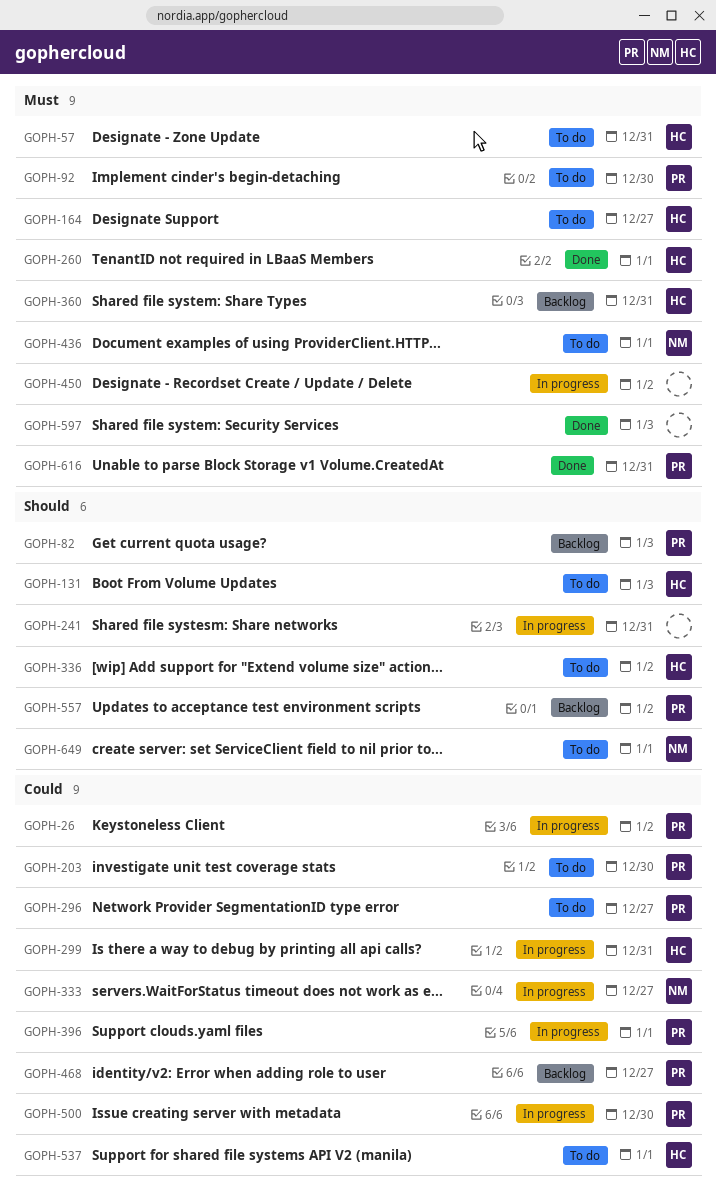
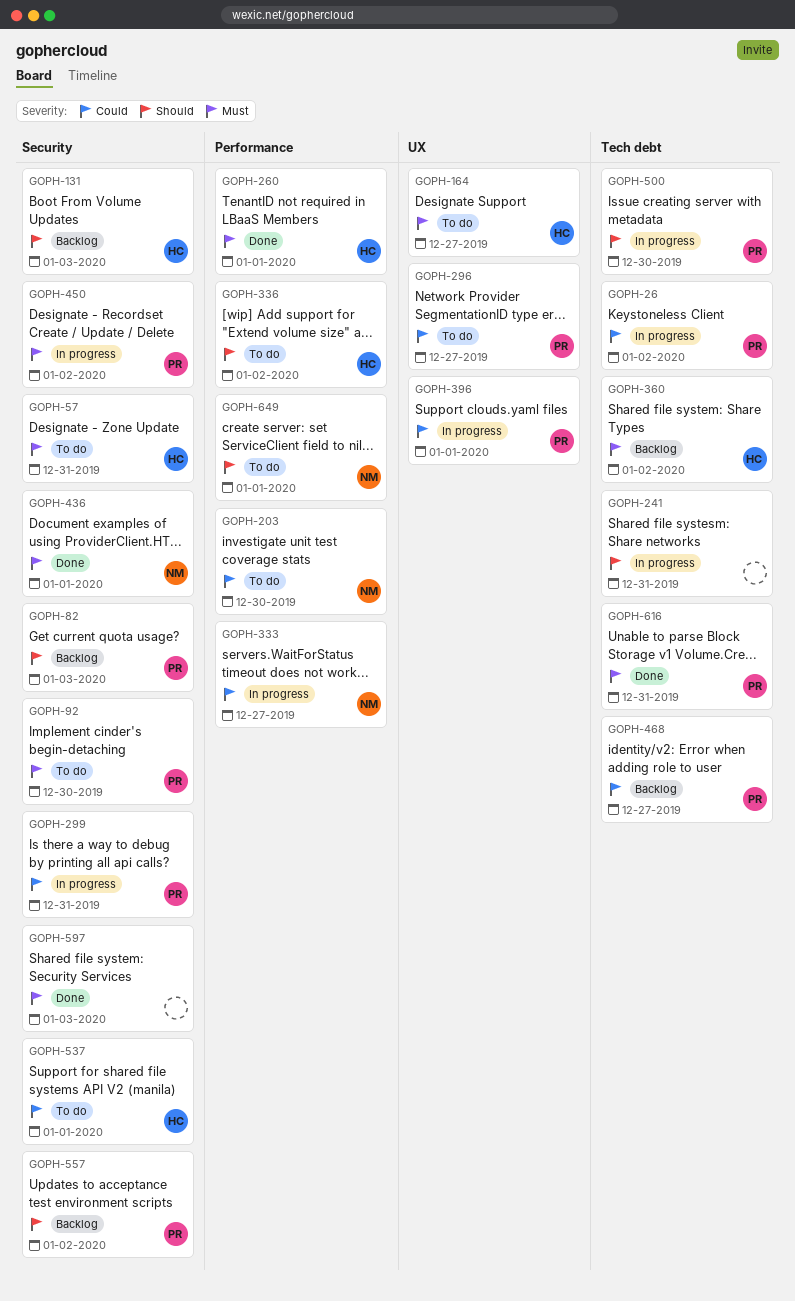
GOPH-131, status: To do -> Backlog
GOPH-203, owner: PR -> NM
GOPH-299, owner: HC -> PR
GOPH-360, due: Dec 31 -> Jan 2
GOPH-436, status: To do -> Done
GOPH-450, owner: none -> PR
GOPH-500, priority: Could -> Should

